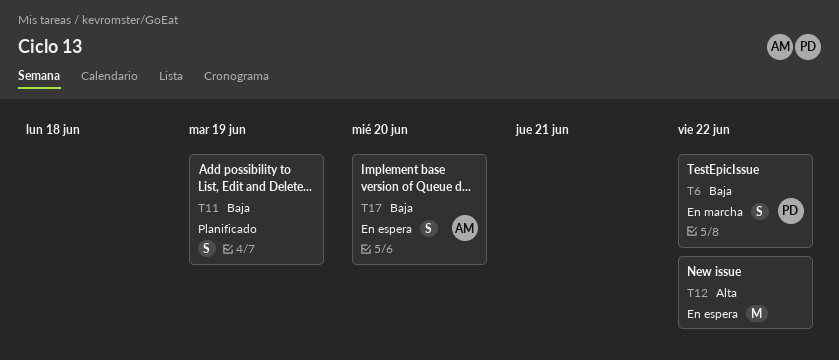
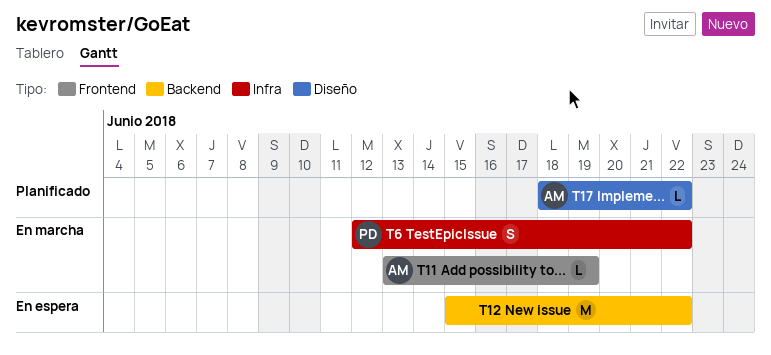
T11, status: Planificado -> En marcha
T11, owner: none -> AM
T11, estimate: S -> L
T17, status: En espera -> Planificado
T17, estimate: S -> L
T17, due: Jun 20 -> Jun 22

